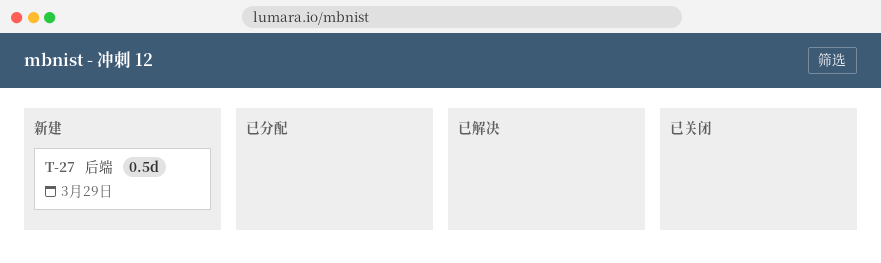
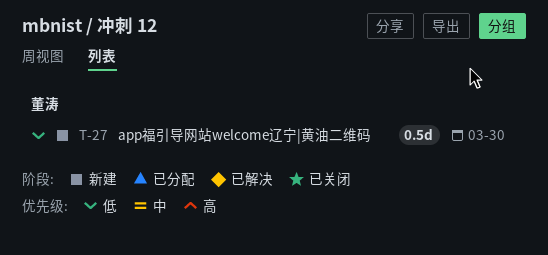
T-27, due: Mar 29 -> Mar 30

